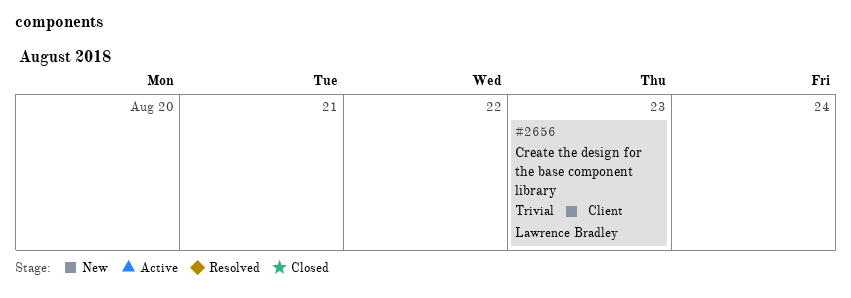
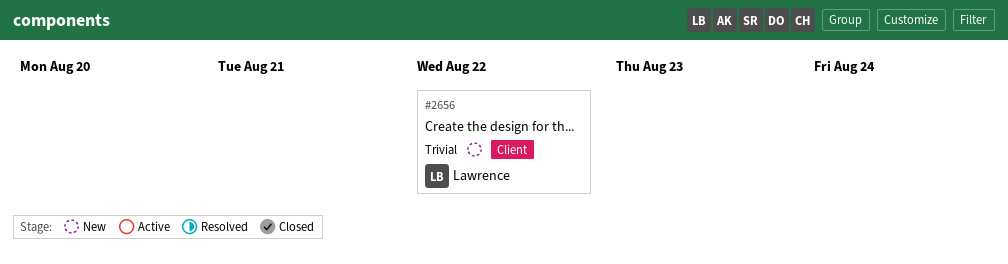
#2656, due: Aug 23 -> Aug 22

